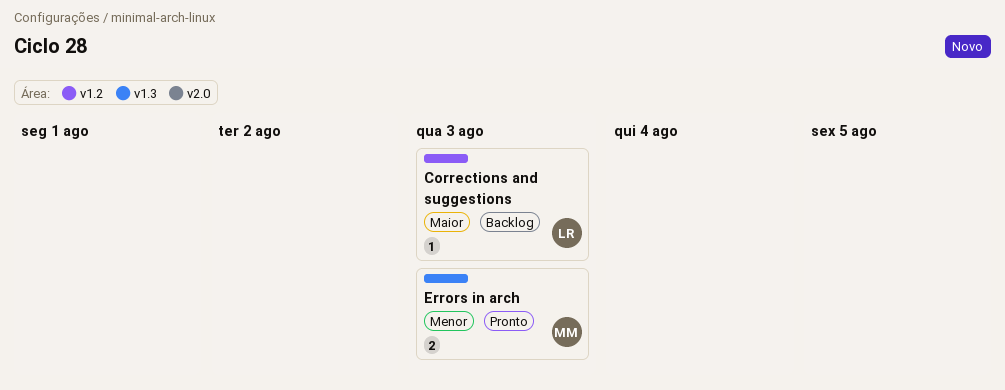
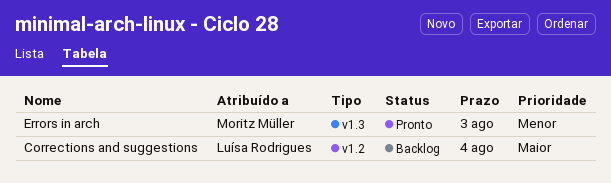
Corrections and suggestions, due: Aug 3 -> Aug 4

